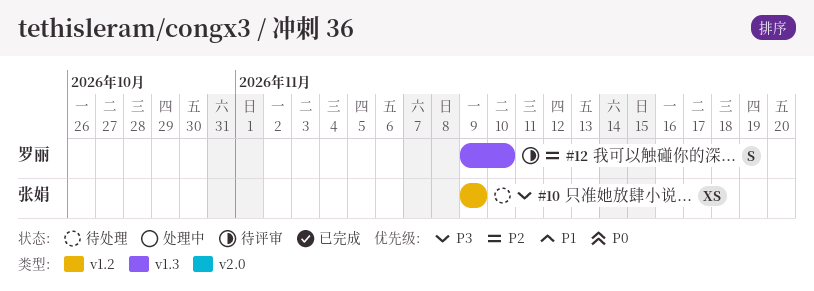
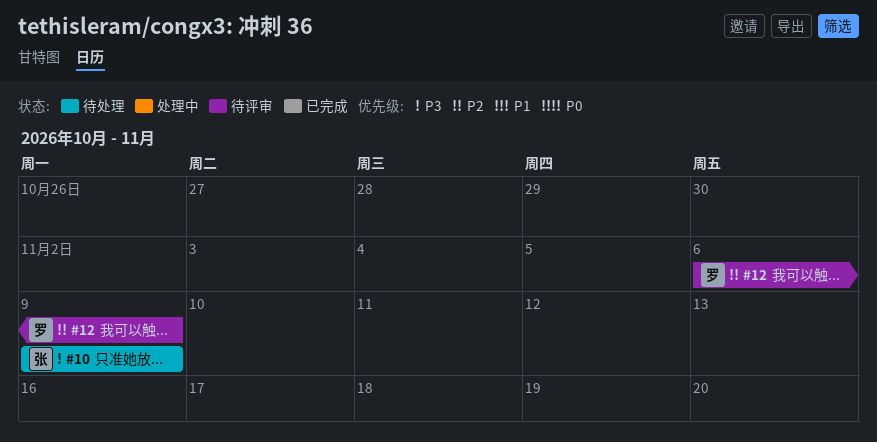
#12, start: Nov 9 -> Nov 6
#12, due: Nov 10 -> Nov 9

